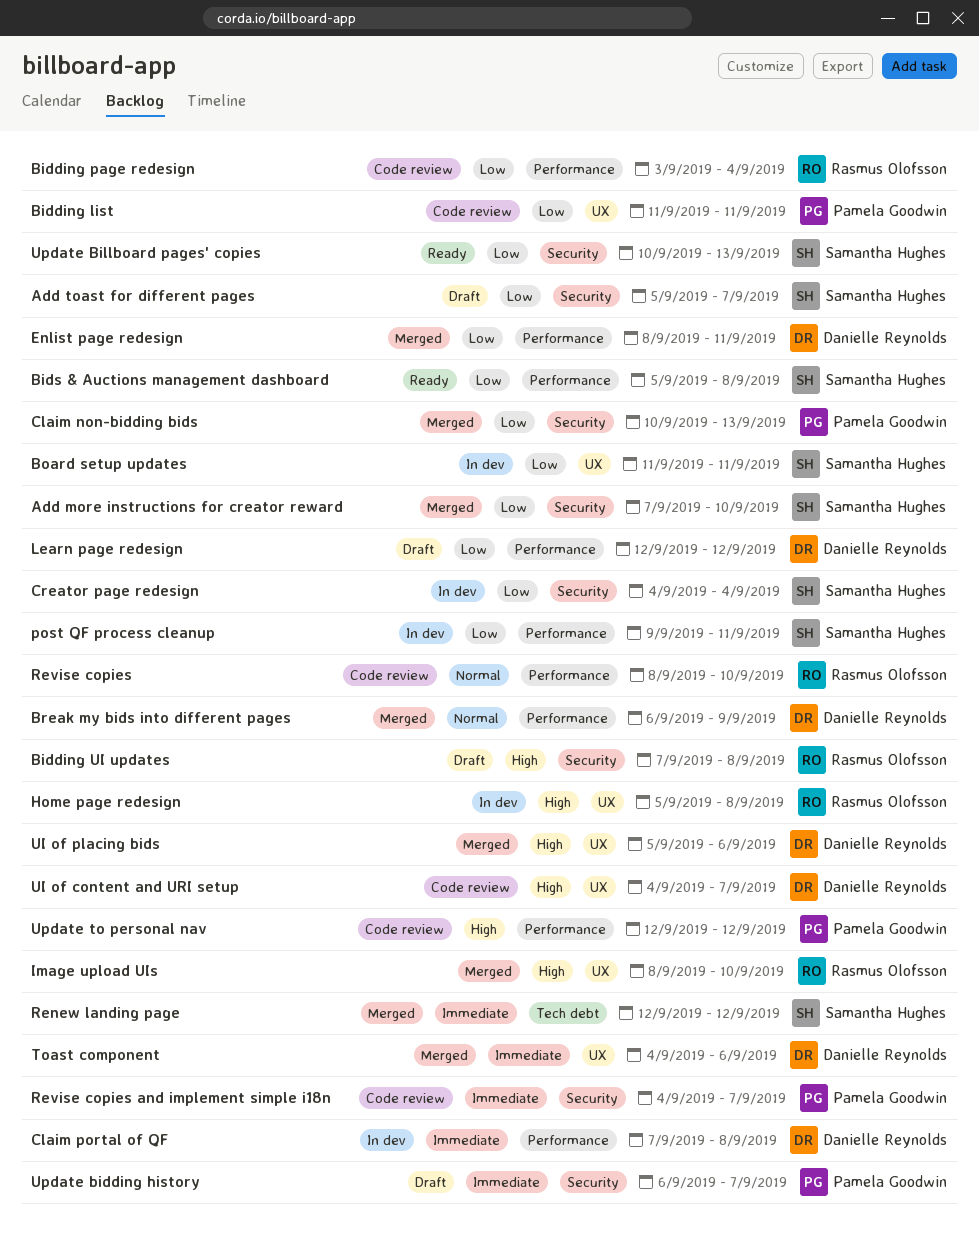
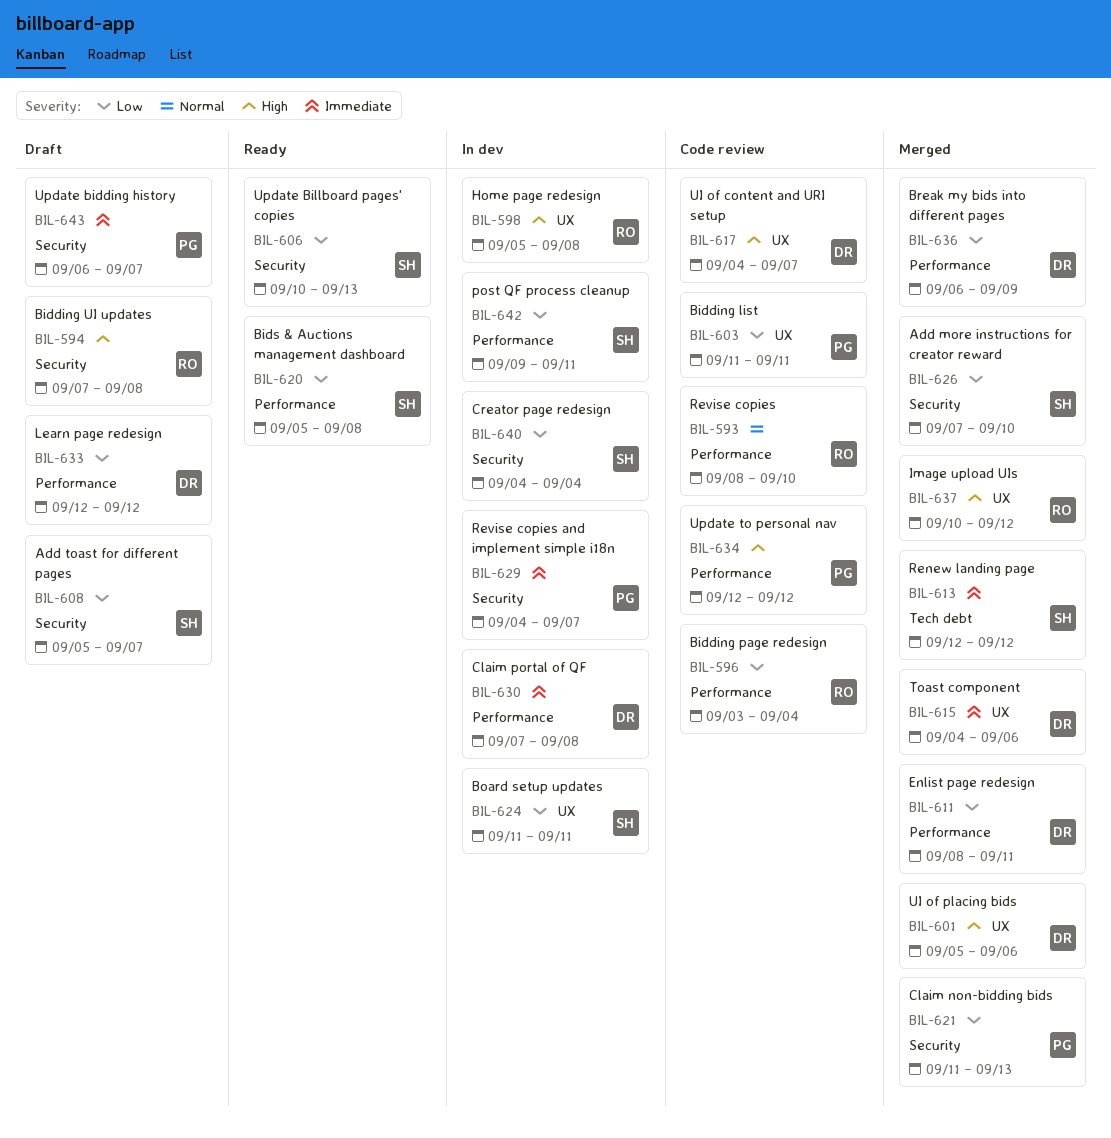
Break my bids into different pages, priority: Normal -> Low
Claim non-bidding bids, start: Sep 10 -> Sep 11
Image upload UIs, start: Sep 8 -> Sep 10
Image upload UIs, due: Sep 10 -> Sep 12
Revise copies and implement simple i18n, status: Code review -> In dev

